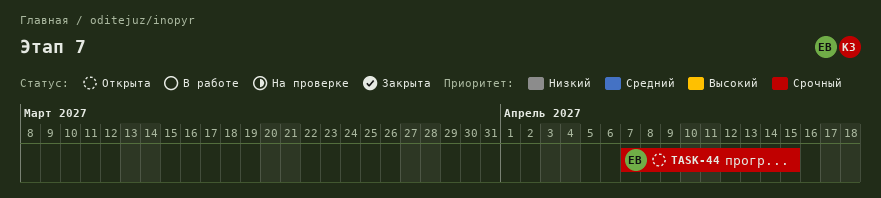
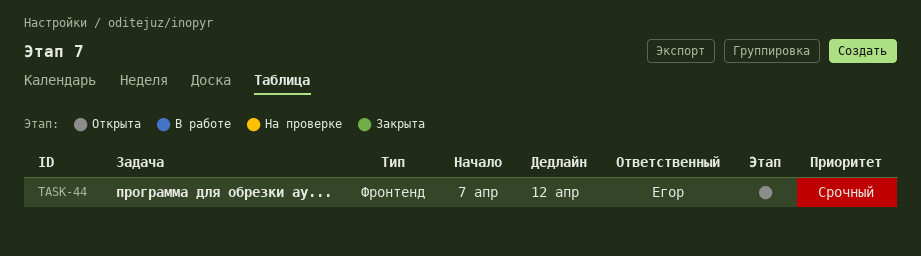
TASK-44, due: Apr 15 -> Apr 12

